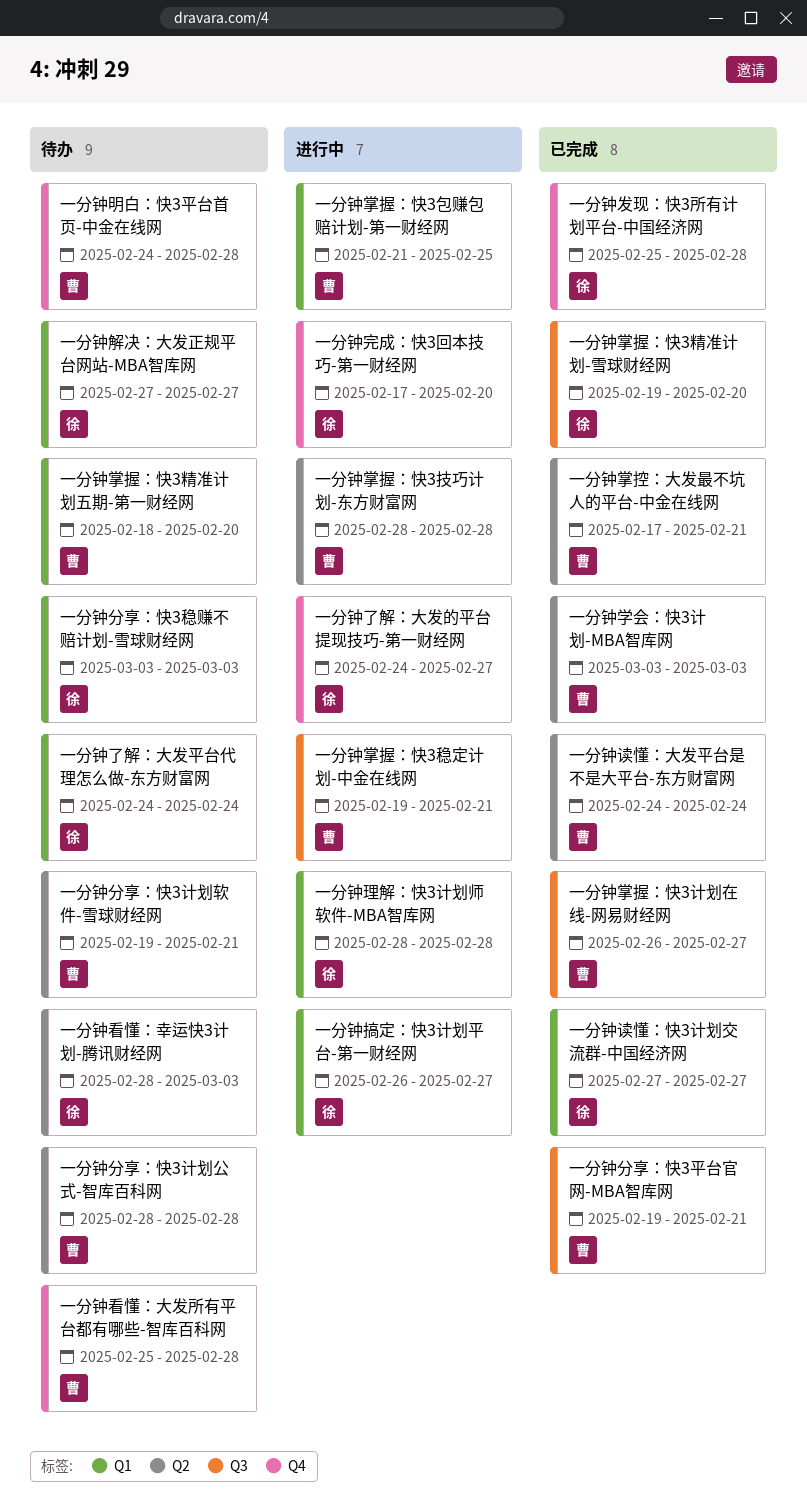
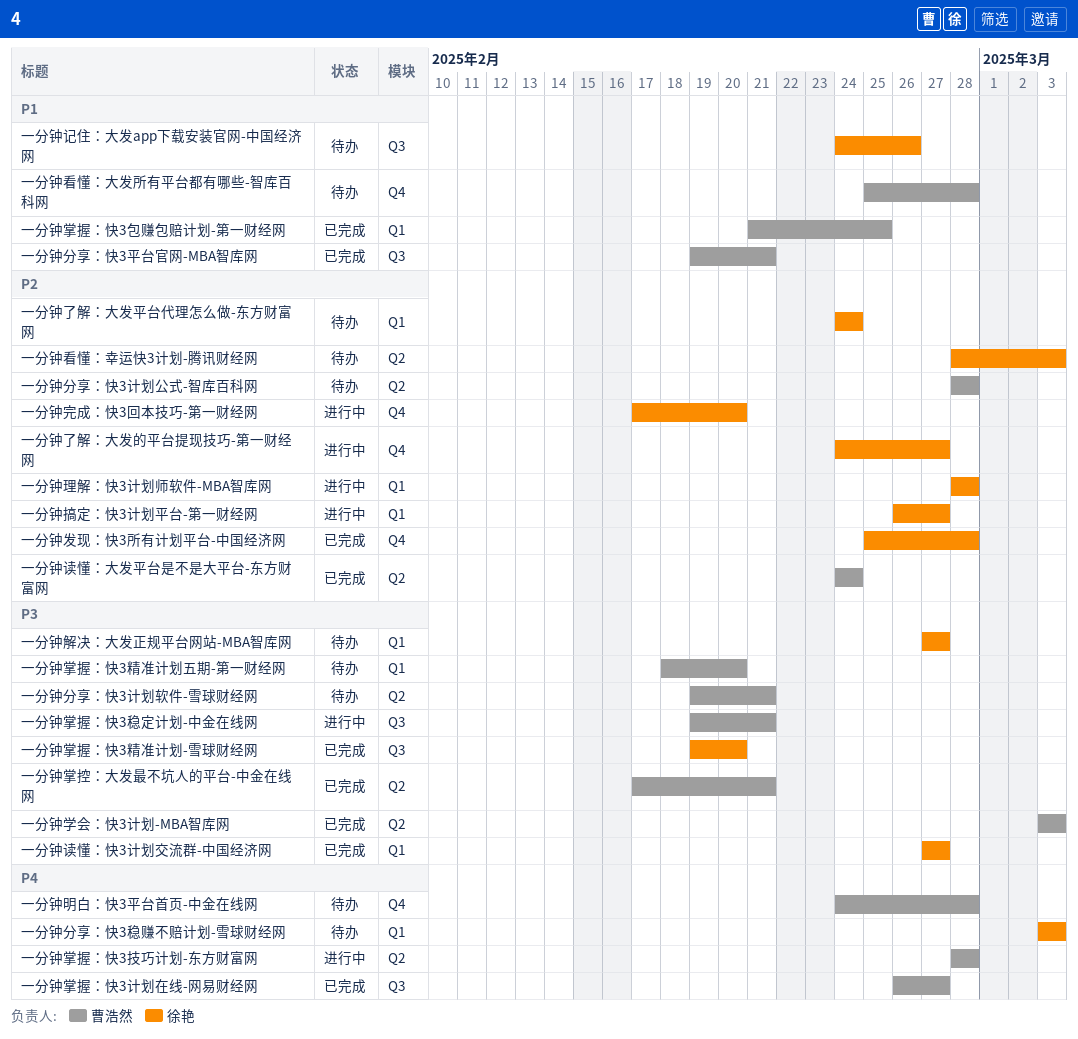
一分钟掌握：快3包赚包赔计划-第一财经网, status: 进行中 -> 已完成
一分钟记住：大发app下载安装官网-中国经济网: none -> present

